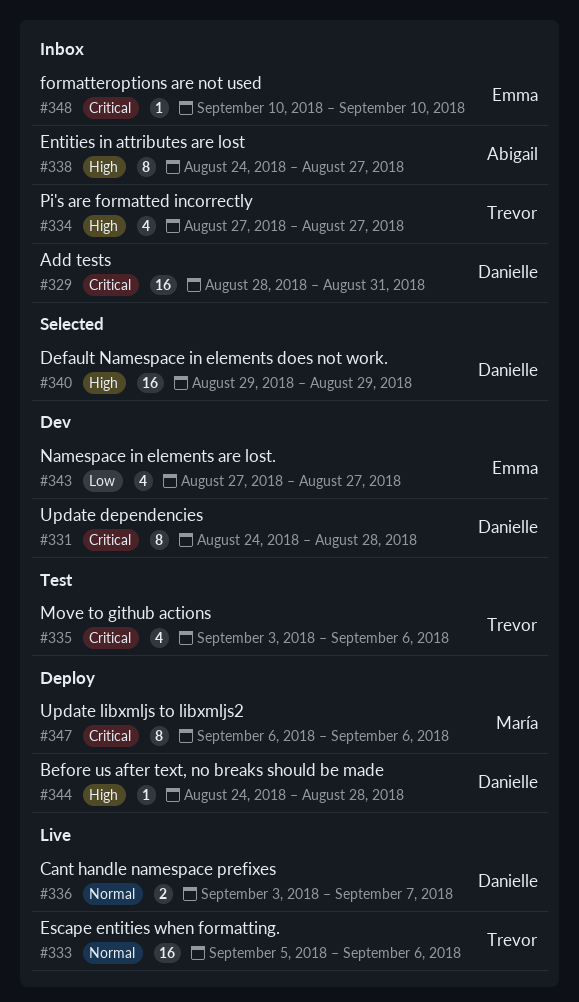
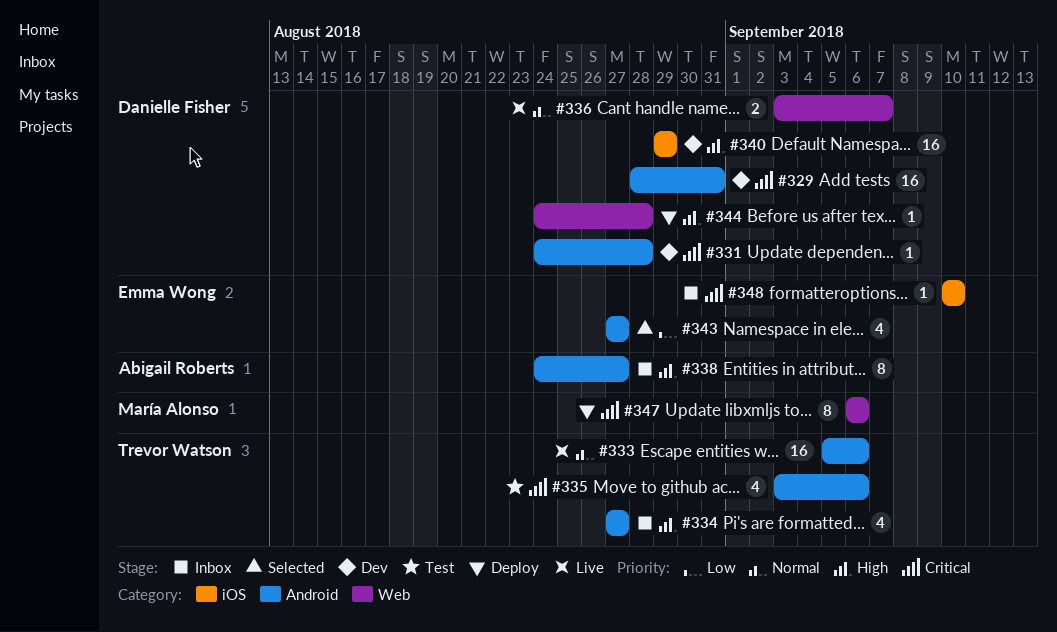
#329, status: Inbox -> Dev
#331, estimate: 8 -> 1
#340, status: Selected -> Dev
#343, status: Dev -> Selected

